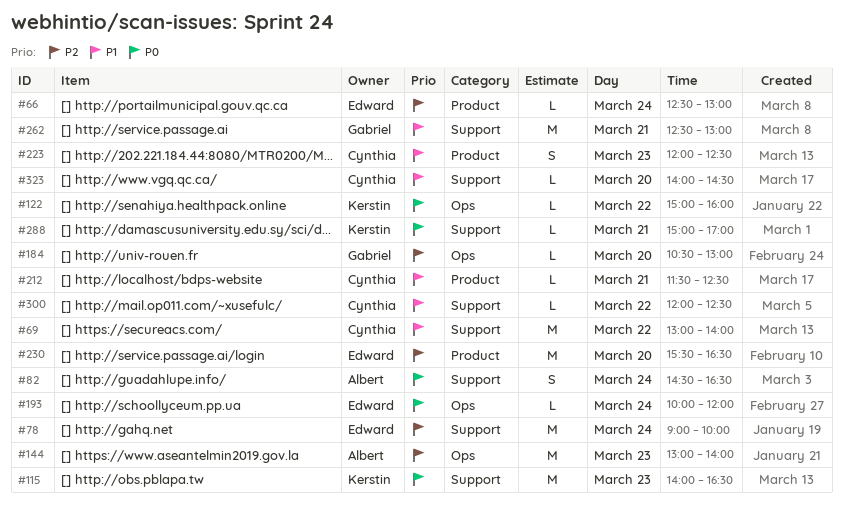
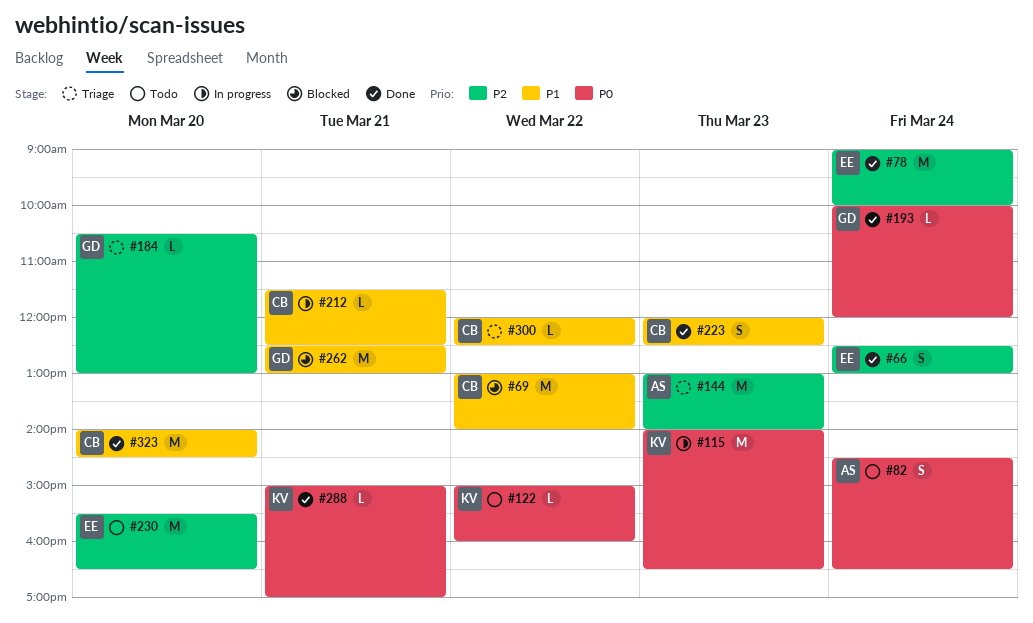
#66, estimate: L -> S
#193, owner: Edward -> Gabriel
#323, estimate: L -> M

